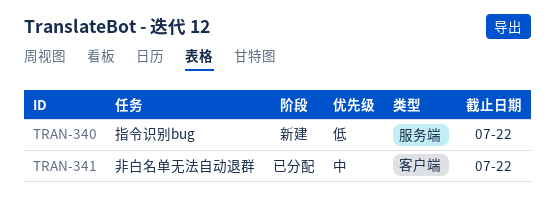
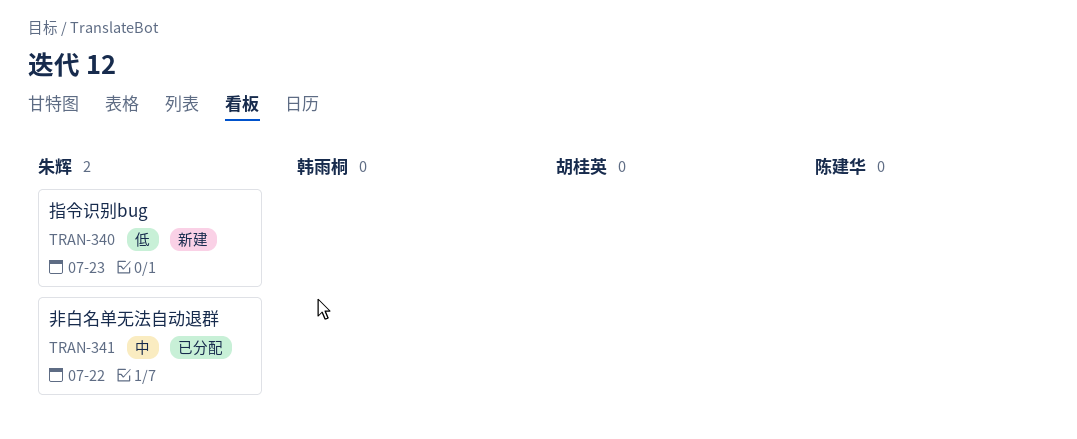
TRAN-340, due: Jul 22 -> Jul 23

